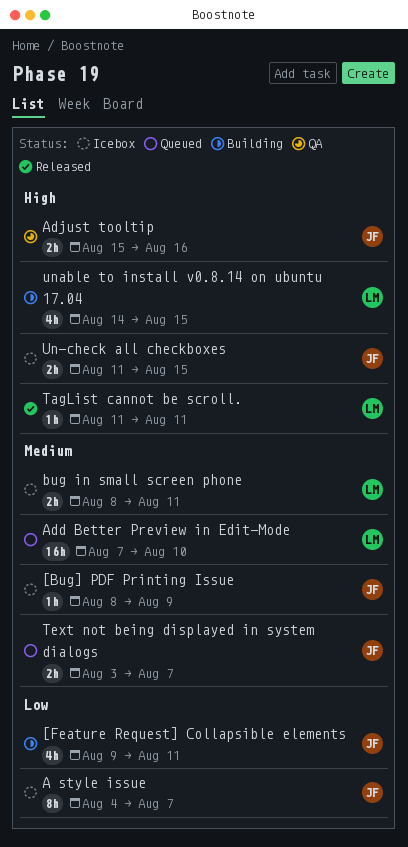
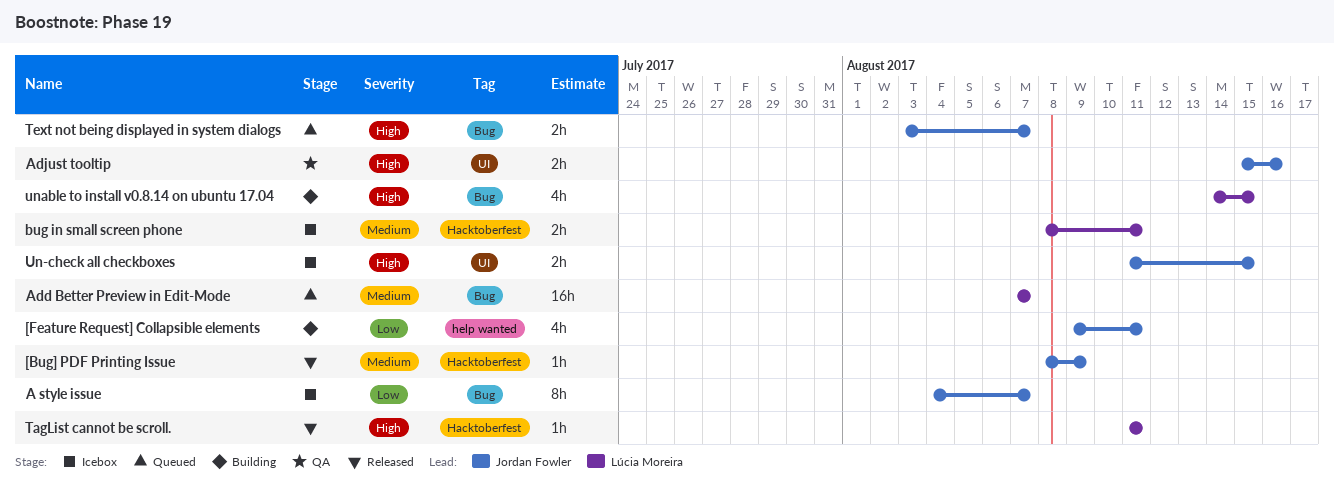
[Bug] PDF Printing Issue, status: Icebox -> Released
Add Better Preview in Edit-Mode, due: Aug 10 -> Aug 7
Text not being displayed in system dialogs, priority: Medium -> High

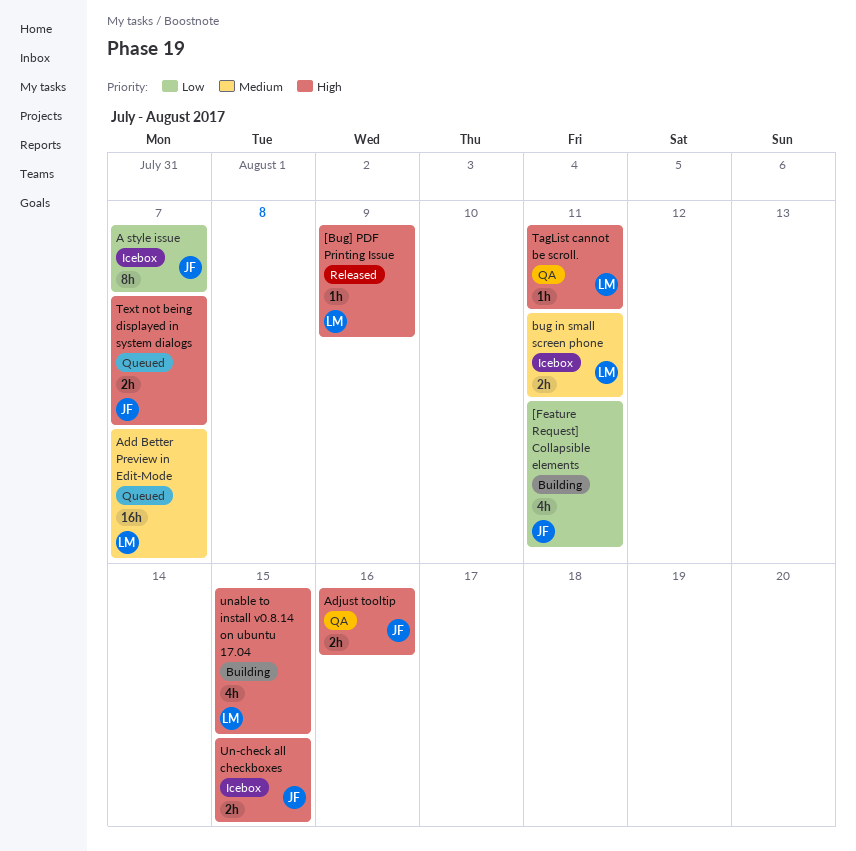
[Bug] PDF Printing Issue, owner: Jordan Fowler -> Lúcia Moreira
[Bug] PDF Printing Issue, priority: Medium -> High
TagList cannot be scroll., status: Released -> QA

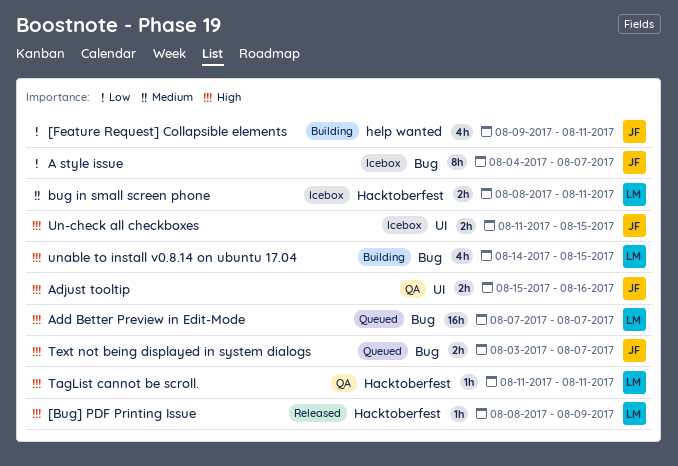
Add Better Preview in Edit-Mode, priority: Medium -> High

